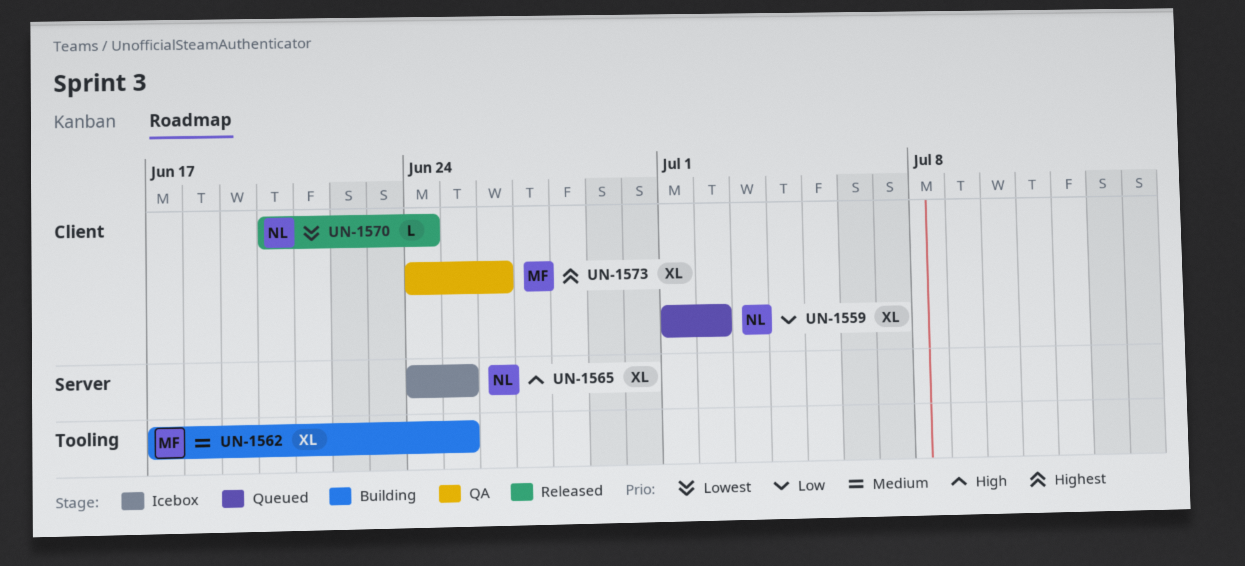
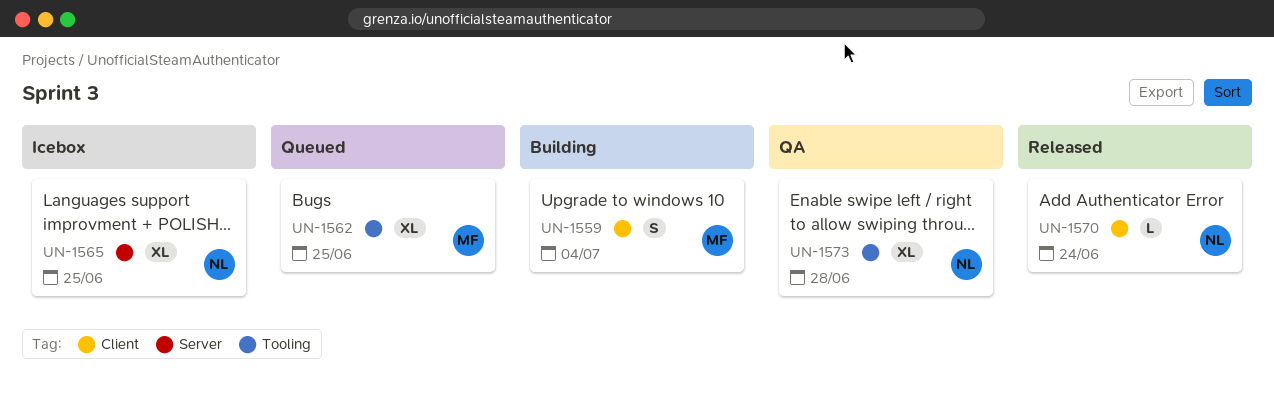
UN-1559, status: Queued -> Building
UN-1559, owner: NL -> MF
UN-1559, estimate: XL -> S
UN-1559, due: Jul 2 -> Jul 4
UN-1562, status: Building -> Queued
UN-1573, owner: MF -> NL
UN-1573, label: Client -> Tooling
UN-1573, due: Jun 26 -> Jun 28

